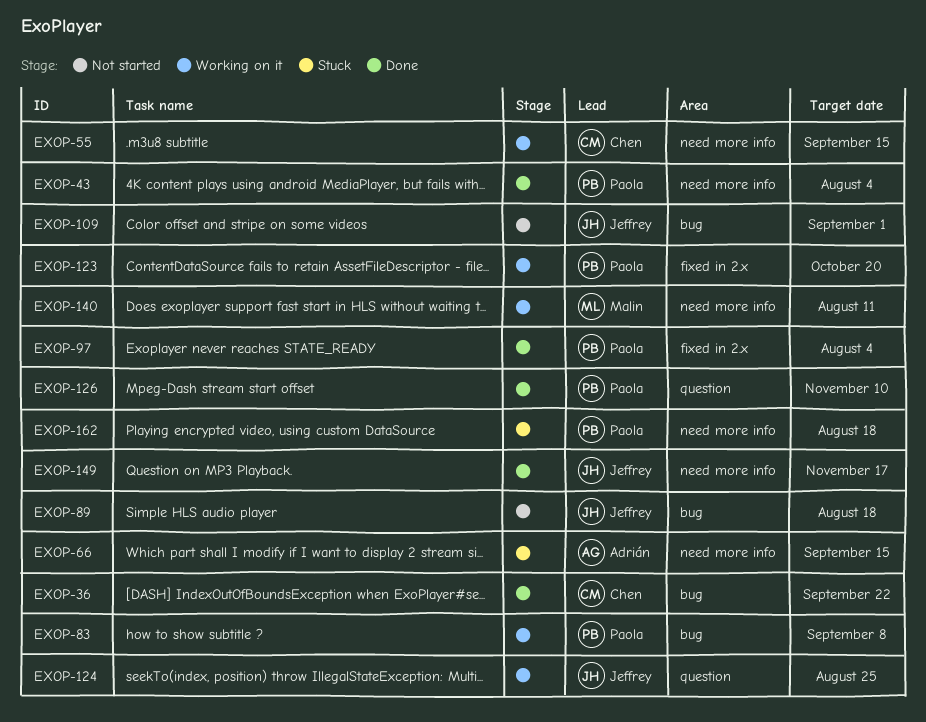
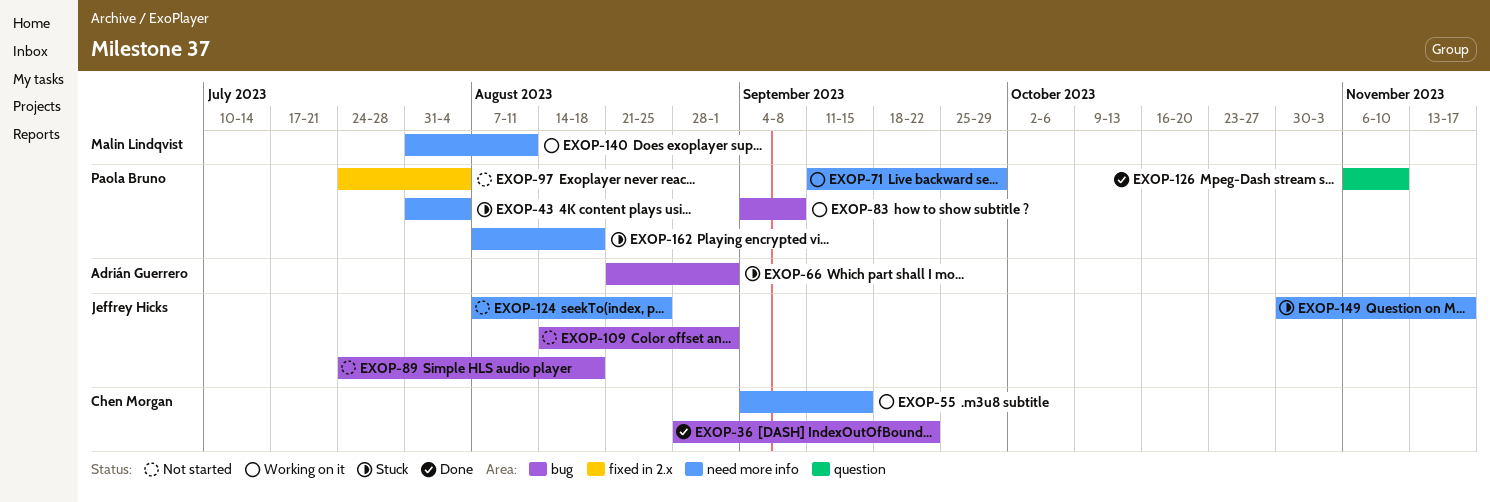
EXOP-43, status: Done -> Stuck
EXOP-66, label: need more info -> bug
EXOP-66, due: Sep 15 -> Sep 1
EXOP-71: none -> present
EXOP-97, status: Done -> Not started
EXOP-123: present -> none
EXOP-124, status: Working on it -> Not started
EXOP-124, label: question -> need more info
EXOP-149, status: Done -> Stuck

